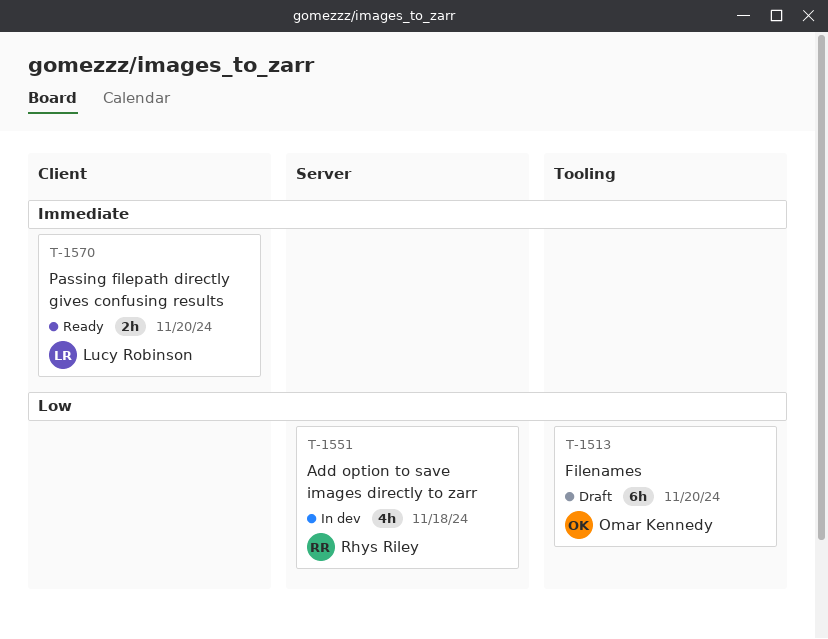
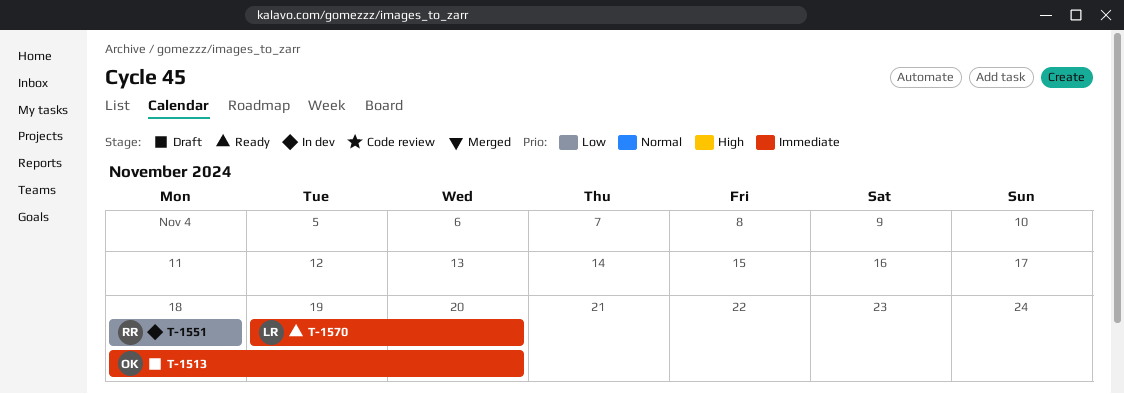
T-1513, priority: Low -> Immediate

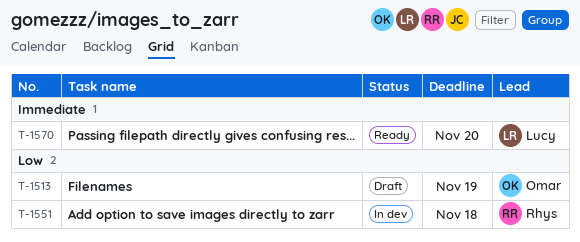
T-1513, priority: Immediate -> Low
T-1513, due: Nov 20 -> Nov 19

